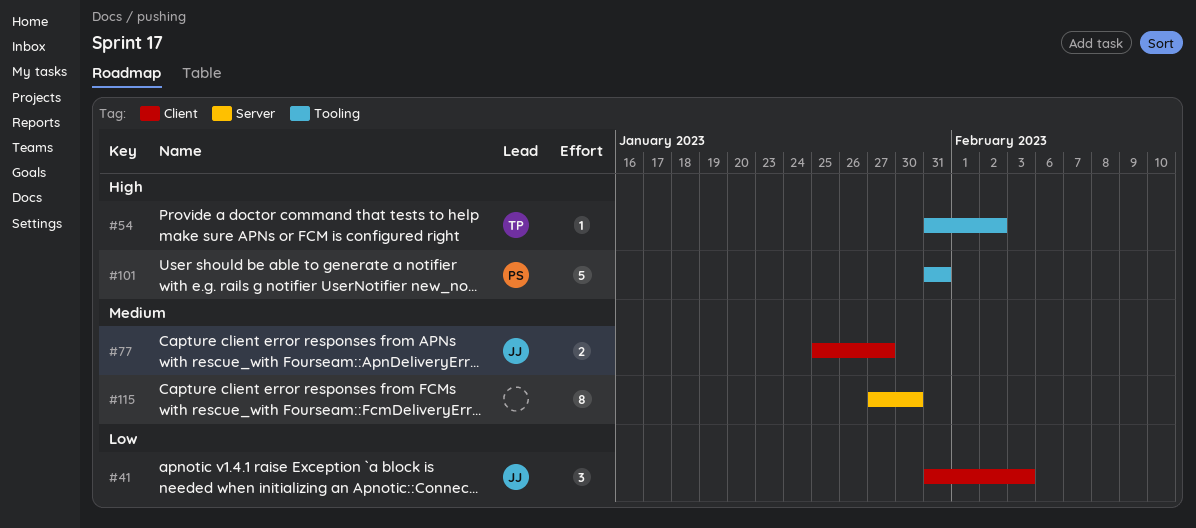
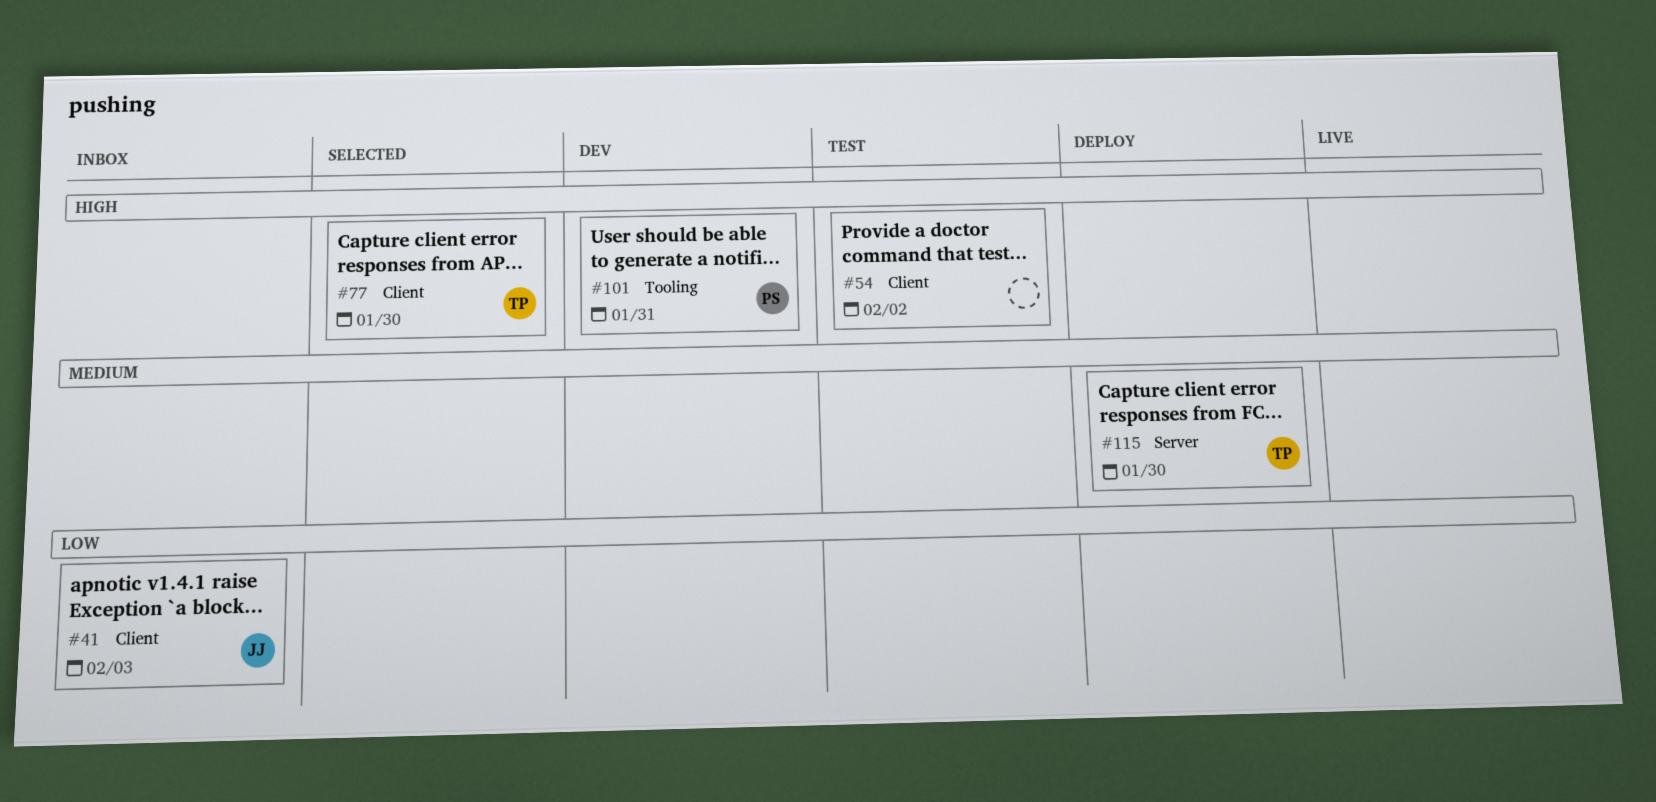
#54, owner: TP -> none
#54, label: Tooling -> Client
#77, owner: JJ -> TP
#77, priority: Medium -> High
#77, due: Jan 27 -> Jan 30
#115, owner: none -> TP

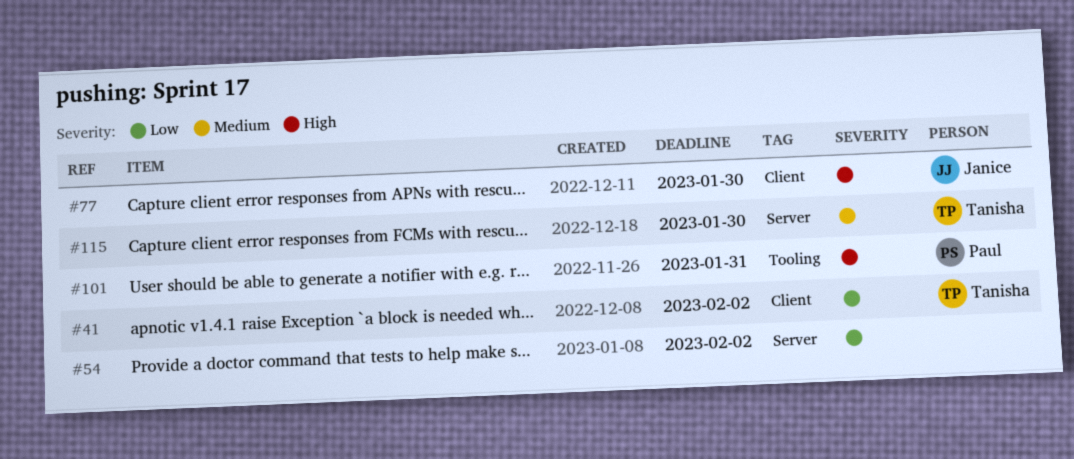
#41, owner: Janice -> Tanisha
#41, due: Feb 3 -> Feb 2
#54, priority: High -> Low
#54, label: Client -> Server
#77, owner: Tanisha -> Janice

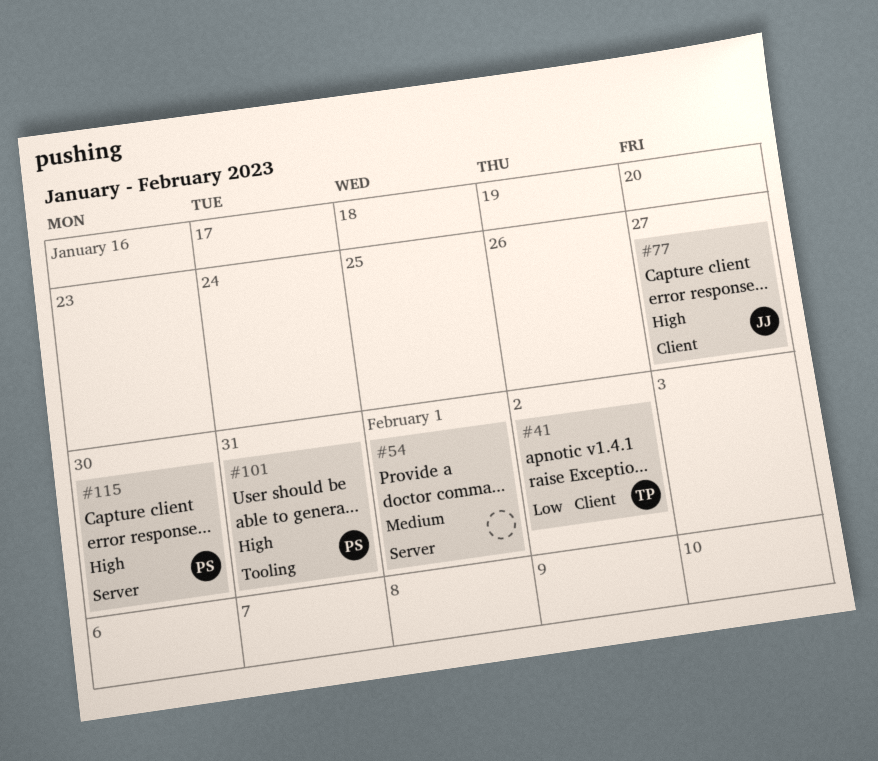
#54, priority: Low -> Medium
#54, due: Feb 2 -> Feb 1
#77, due: Jan 30 -> Jan 27
#115, owner: Tanisha -> Paul
#115, priority: Medium -> High

